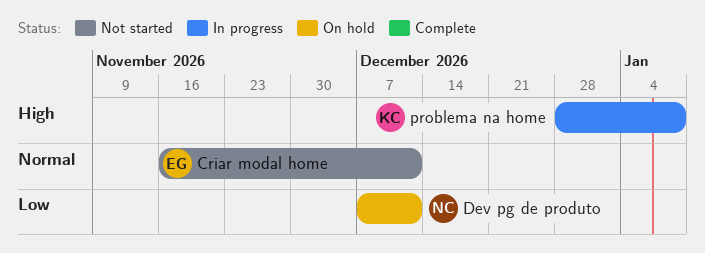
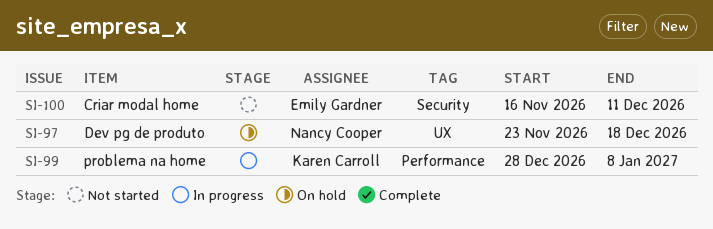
Dev pg de produto, start: Dec 7 -> Nov 23
Dev pg de produto, due: Dec 11 -> Dec 18

